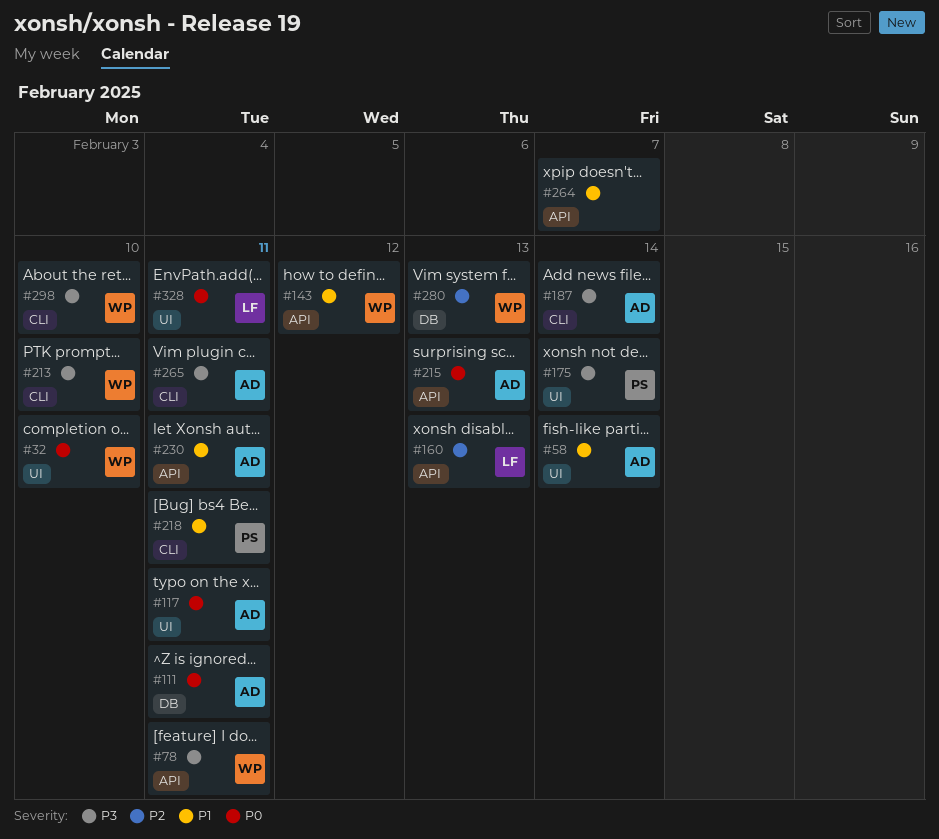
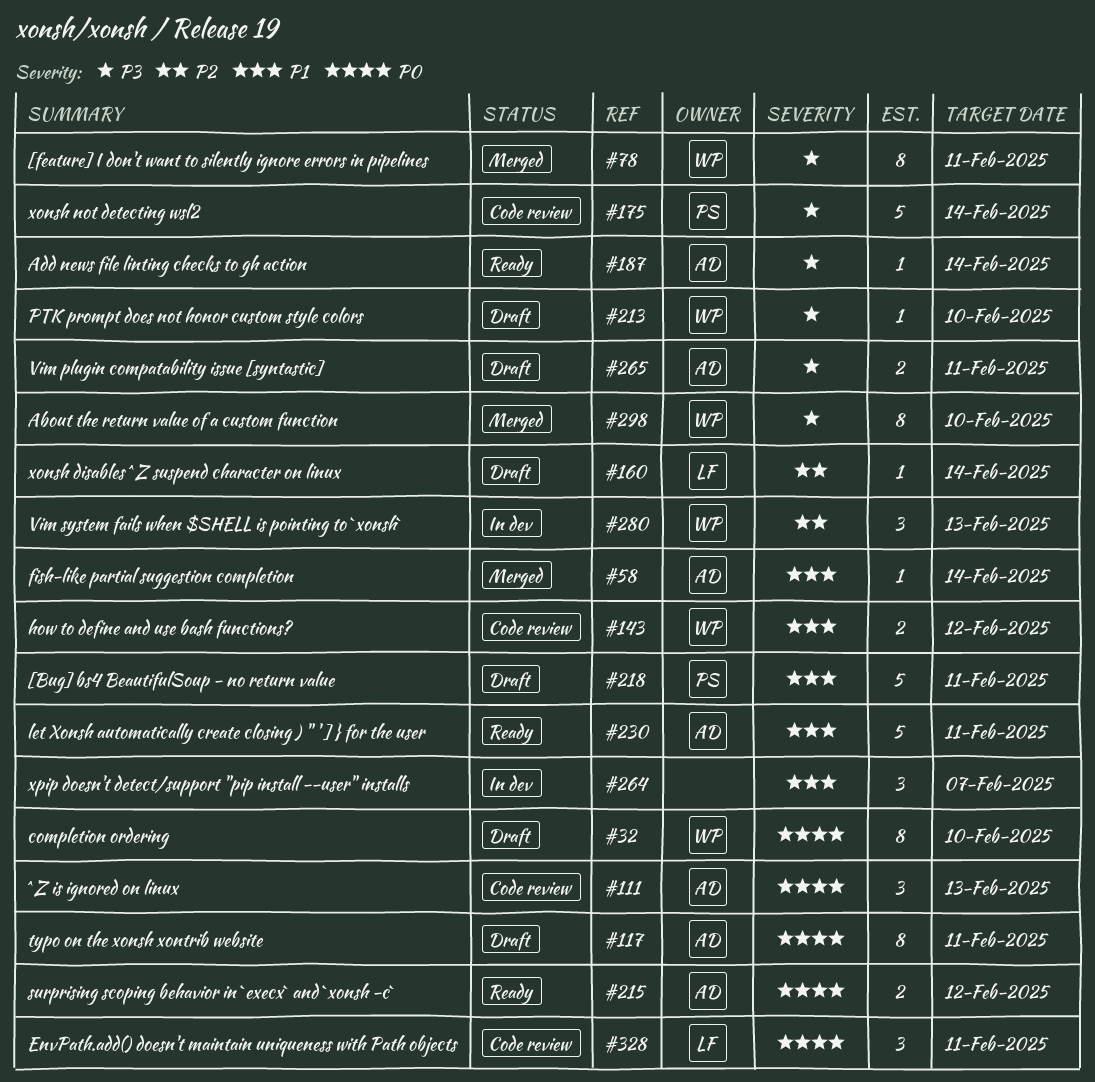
#111, due: Feb 11 -> Feb 13
#160, due: Feb 13 -> Feb 14
#215, due: Feb 13 -> Feb 12

